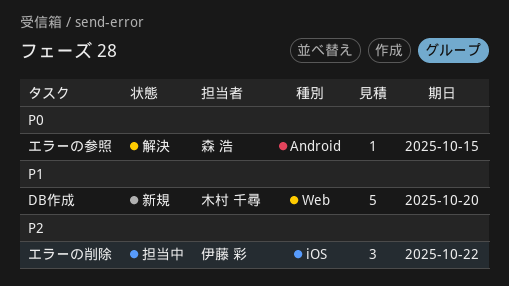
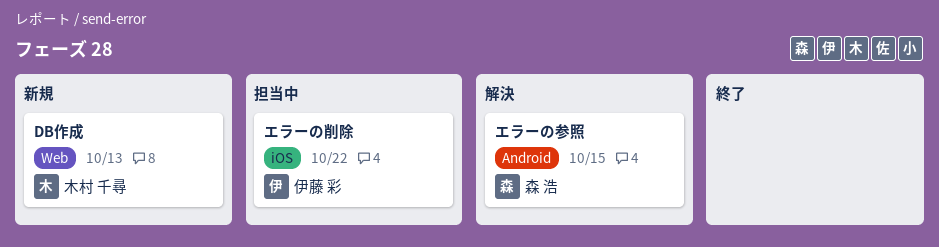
DB作成, due: Oct 20 -> Oct 13

